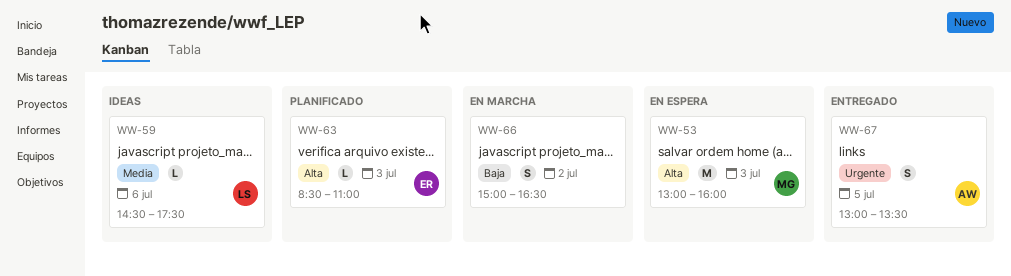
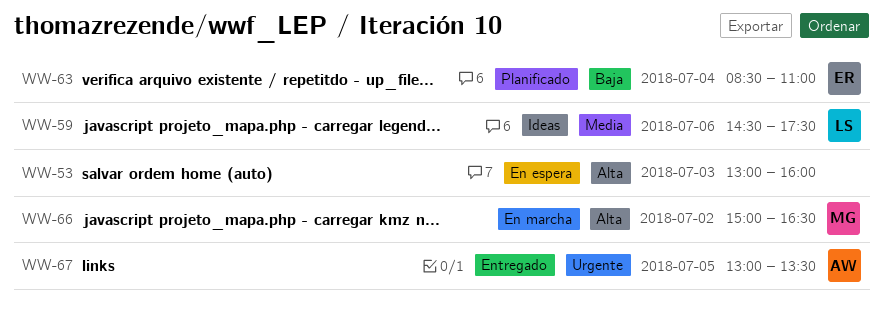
WW-53, owner: MG -> none
WW-63, priority: Alta -> Baja
WW-63, day: Jul 3 -> Jul 4
WW-66, owner: none -> MG
WW-66, priority: Baja -> Alta

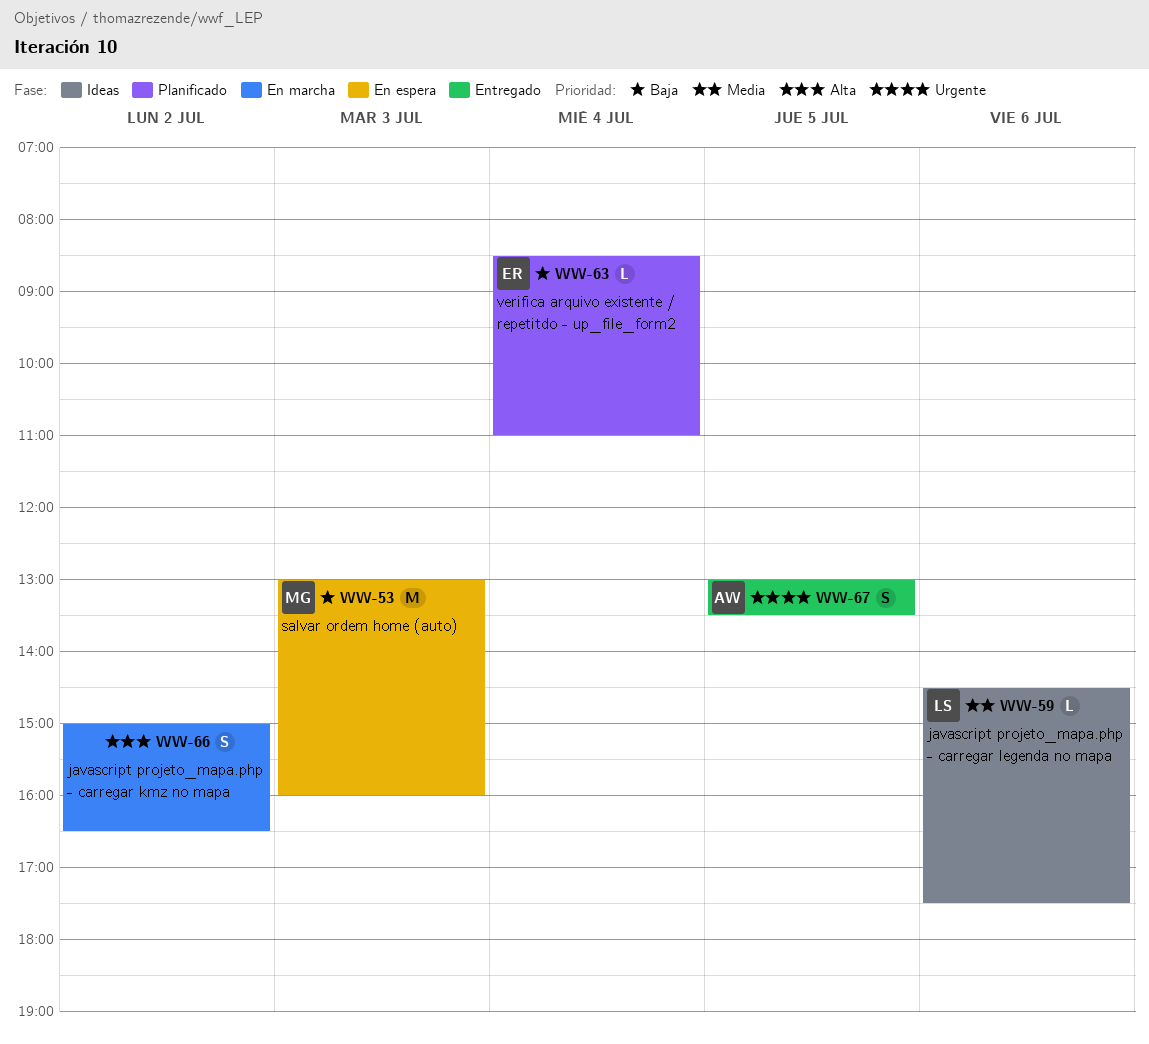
WW-53, owner: none -> MG
WW-53, priority: Alta -> Baja
WW-66, owner: MG -> none

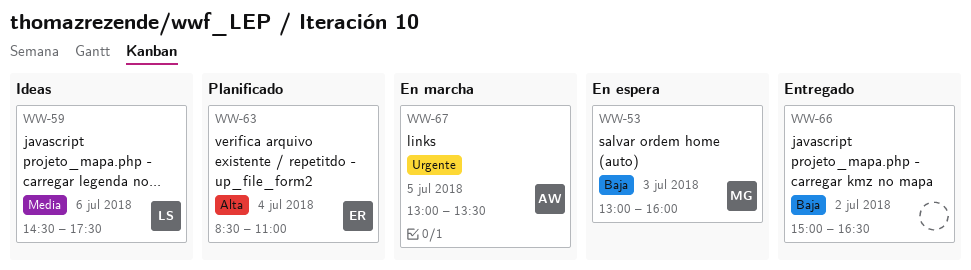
WW-63, priority: Baja -> Alta
WW-66, status: En marcha -> Entregado
WW-66, priority: Alta -> Baja
WW-67, status: Entregado -> En marcha

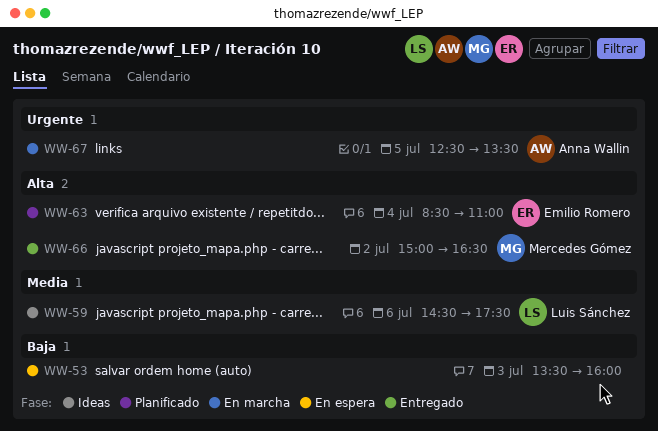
WW-53, owner: Mercedes Gómez -> none
WW-53, begins: 13:00 -> 13:30
WW-66, owner: none -> Mercedes Gómez
WW-66, priority: Baja -> Alta
WW-67, begins: 13:00 -> 12:30

